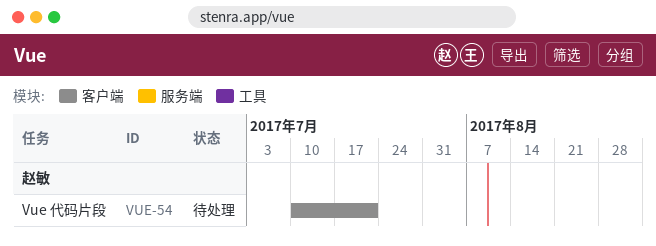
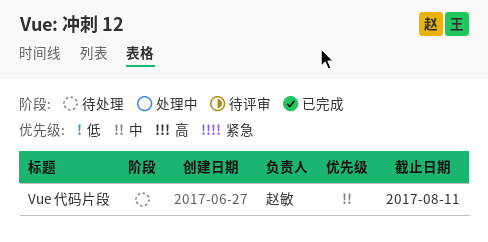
Vue 代码片段, due: Jul 21 -> Aug 11

